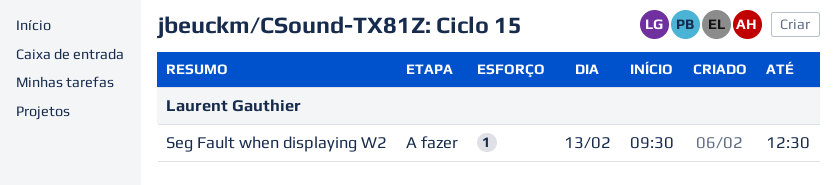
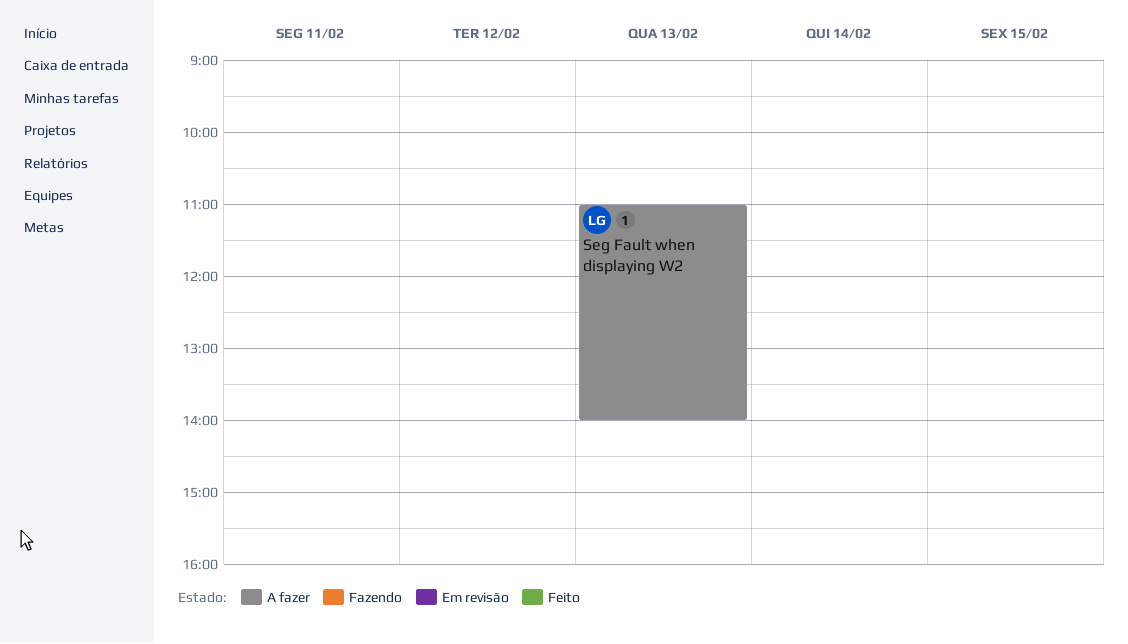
Seg Fault when displaying W2, begins: 09:30 -> 11:00
Seg Fault when displaying W2, ends: 12:30 -> 14:00

